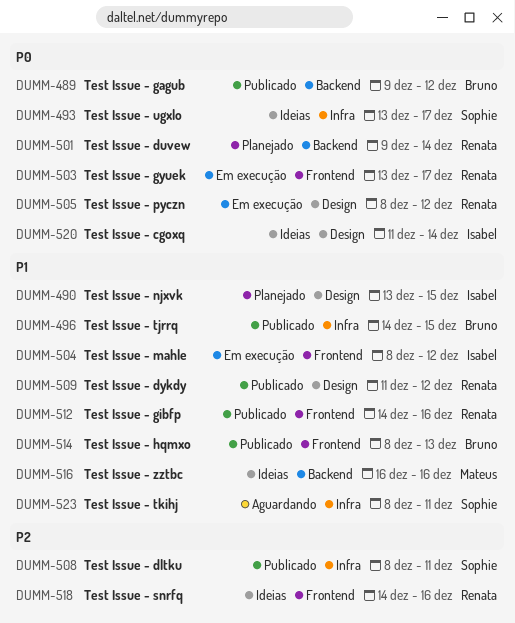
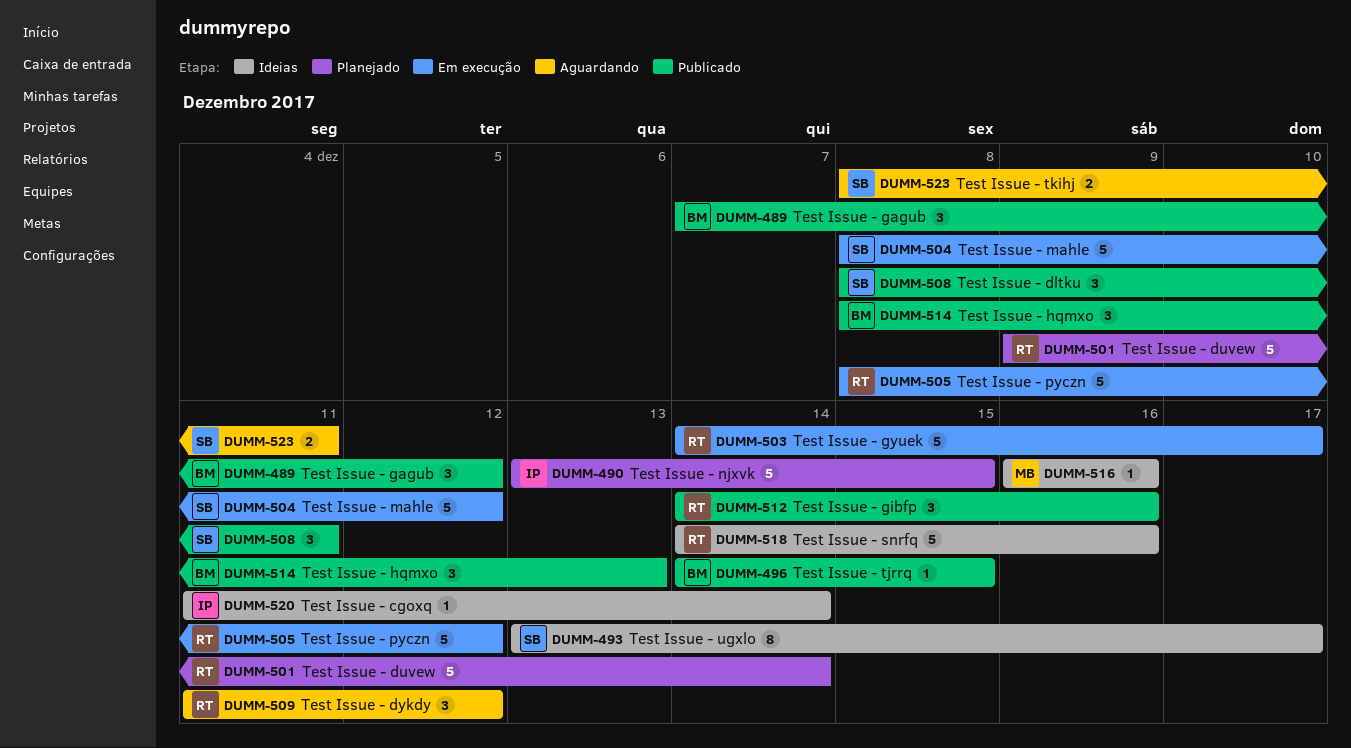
DUMM-489, start: Dec 9 -> Dec 7
DUMM-503, start: Dec 13 -> Dec 14
DUMM-504, owner: Isabel -> Sophie
DUMM-509, status: Publicado -> Aguardando

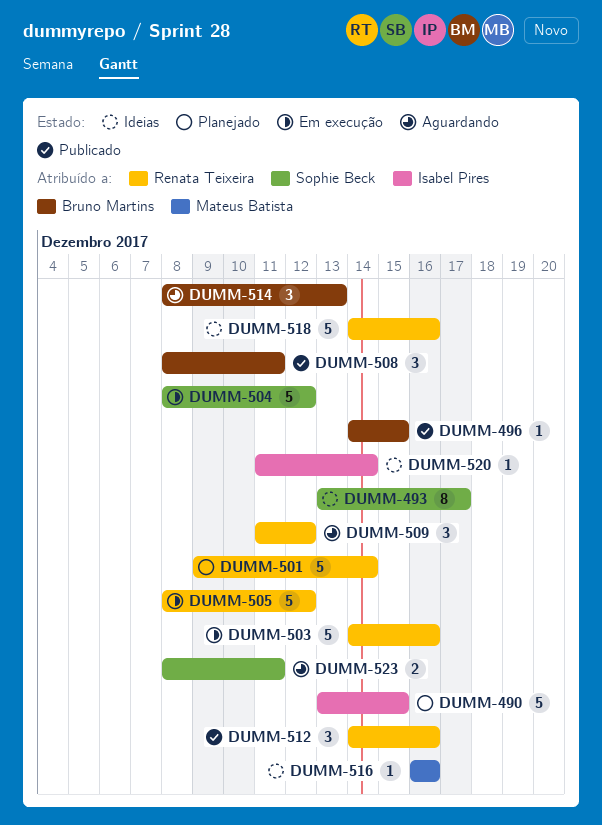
DUMM-489: present -> none
DUMM-503, due: Dec 17 -> Dec 16
DUMM-508, owner: Sophie Beck -> Bruno Martins
DUMM-514, status: Publicado -> Aguardando

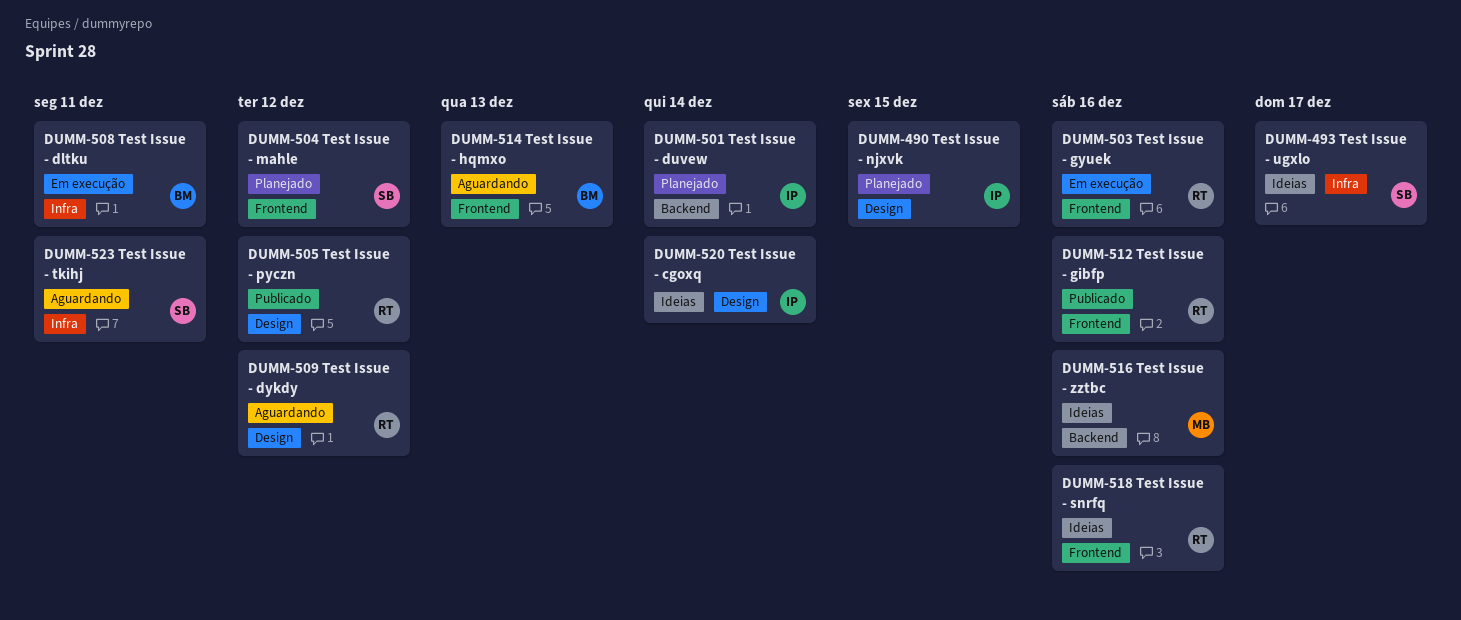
DUMM-496: present -> none
DUMM-501, owner: Renata Teixeira -> Isabel Pires
DUMM-504, status: Em execução -> Planejado
DUMM-505, status: Em execução -> Publicado
DUMM-508, status: Publicado -> Em execução

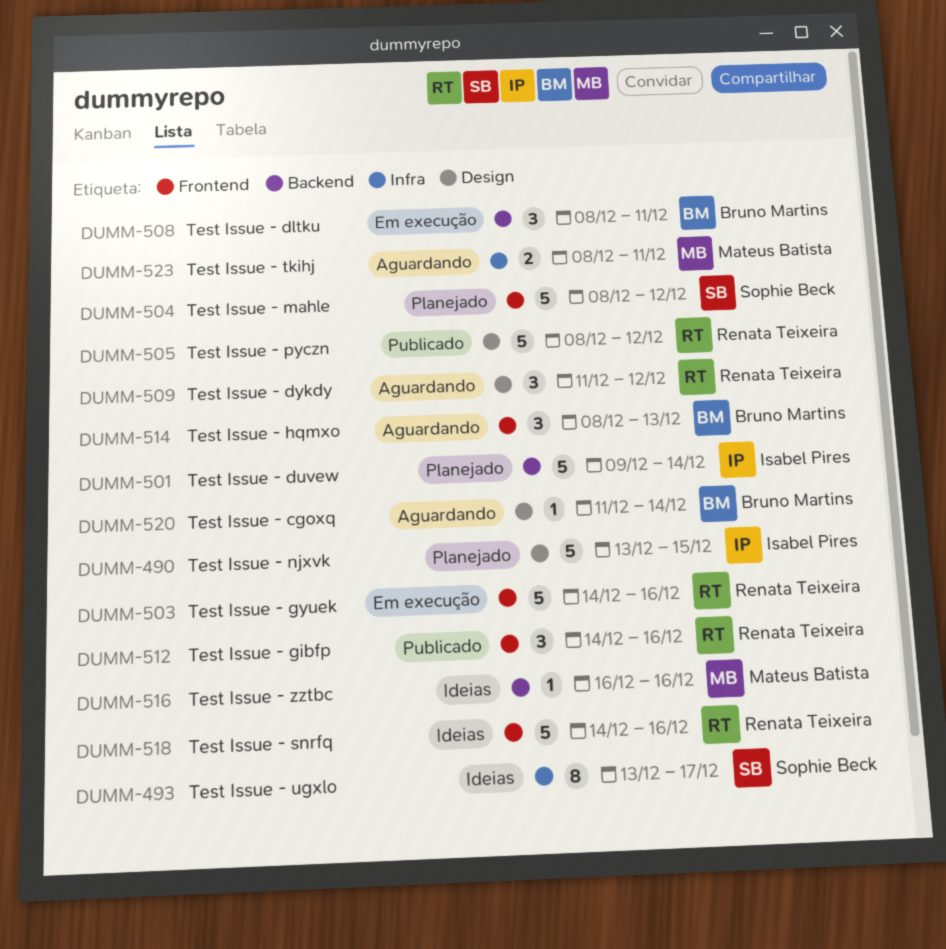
DUMM-508, label: Infra -> Backend
DUMM-520, status: Ideias -> Aguardando
DUMM-520, owner: Isabel Pires -> Bruno Martins
DUMM-523, owner: Sophie Beck -> Mateus Batista

